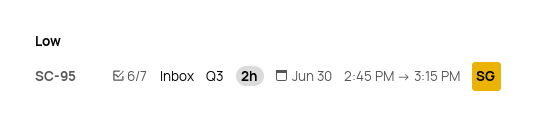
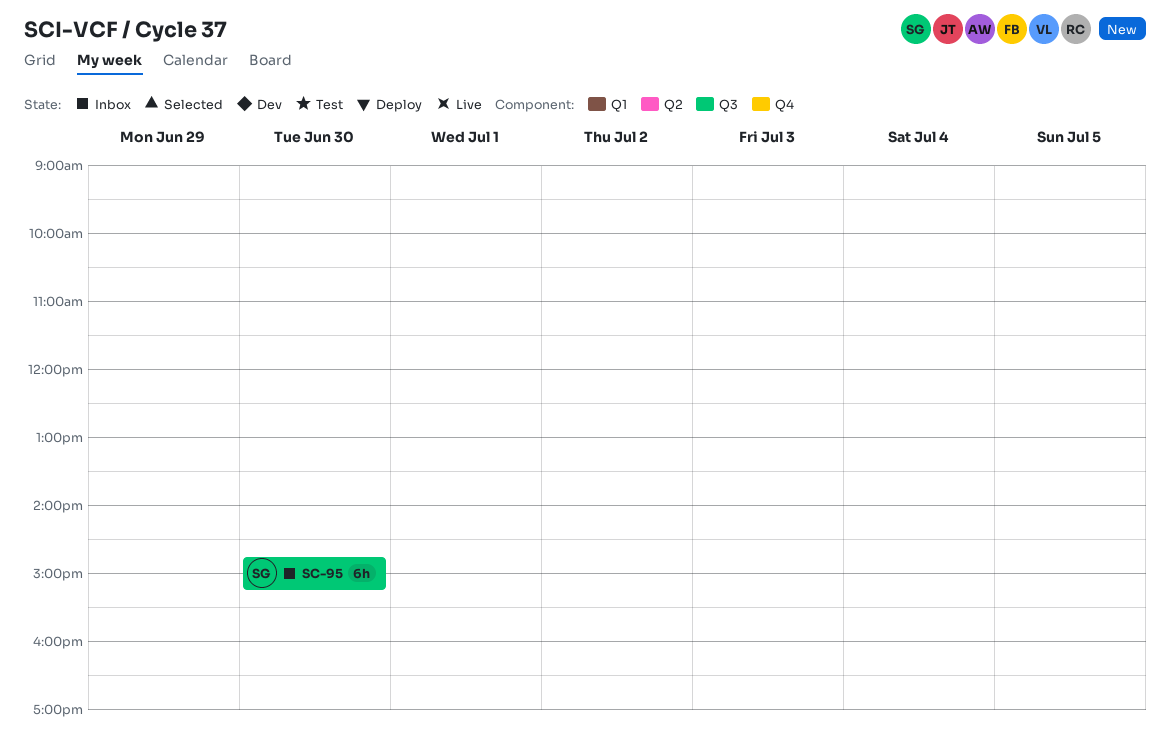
SC-95, estimate: 2h -> 6h

